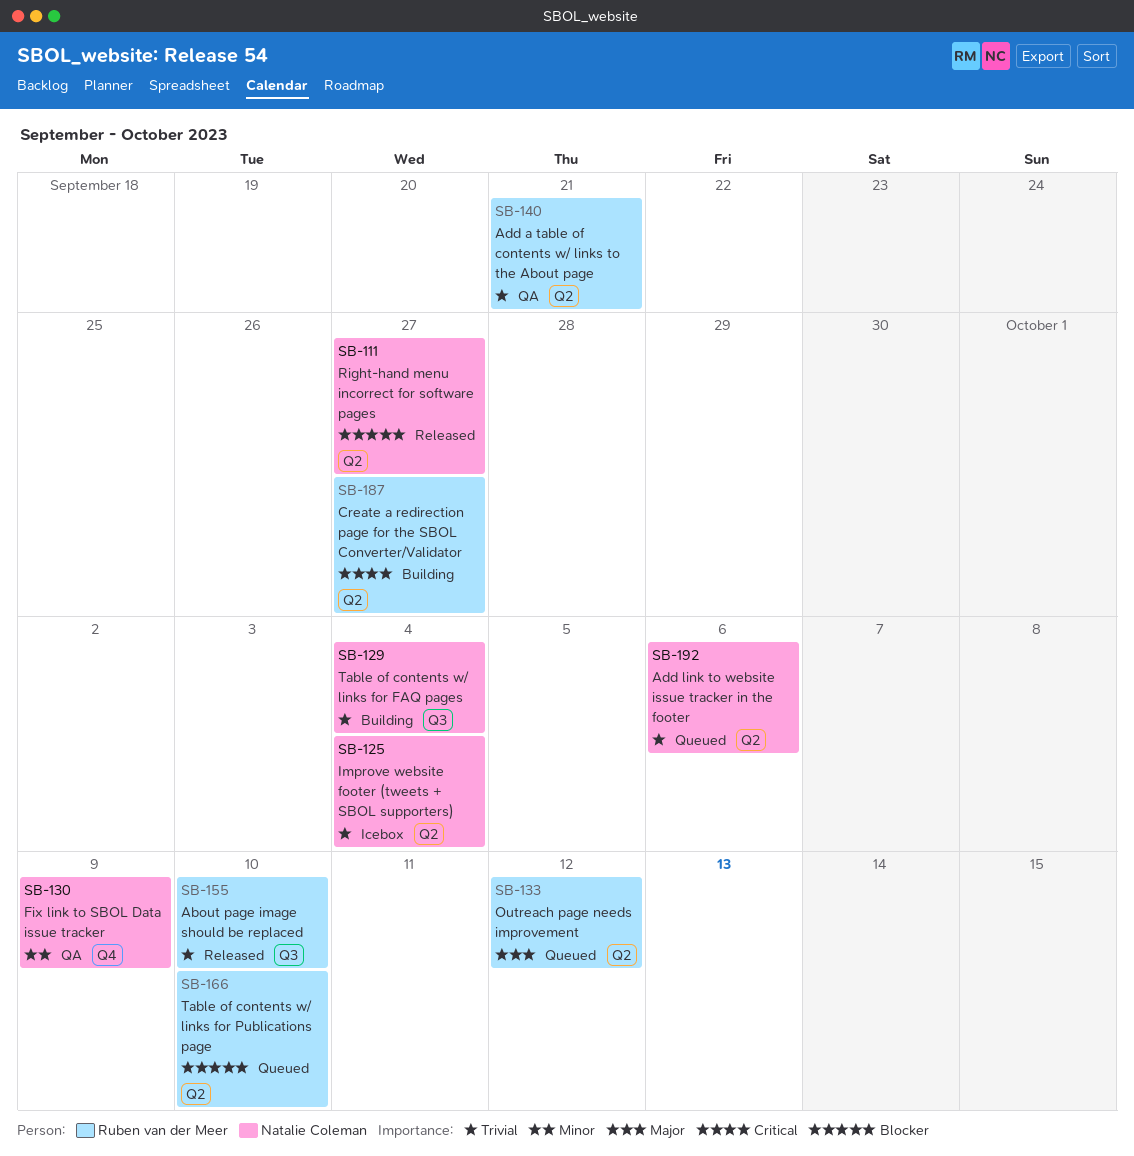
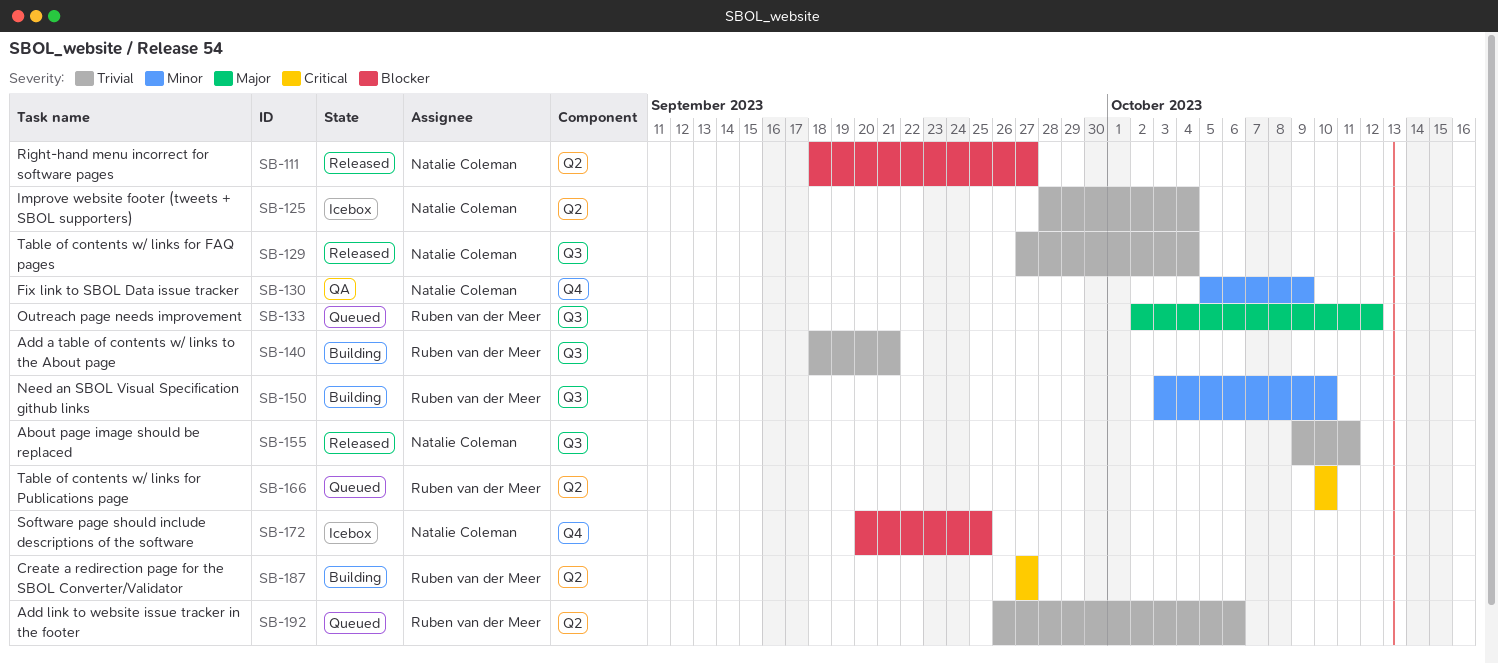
SB-129, status: Building -> Released
SB-133, label: Q2 -> Q3
SB-140, status: QA -> Building
SB-140, label: Q2 -> Q3
SB-150: none -> present
SB-155, owner: Ruben van der Meer -> Natalie Coleman
SB-155, due: Oct 10 -> Oct 11
SB-166, priority: Blocker -> Critical
SB-172: none -> present
SB-192, owner: Natalie Coleman -> Ruben van der Meer

